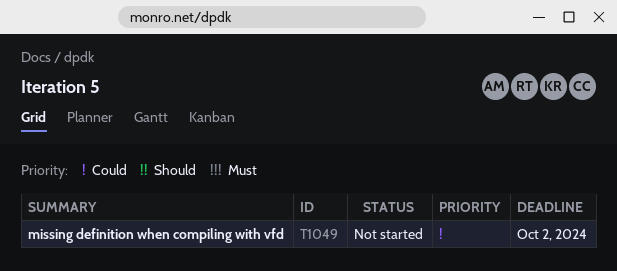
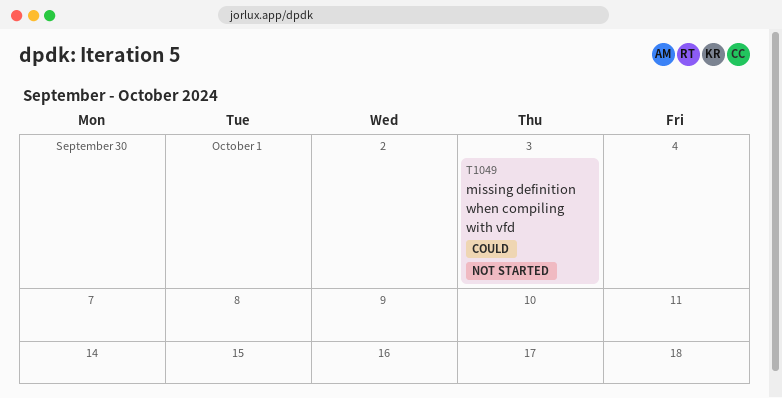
T1049, due: Oct 2 -> Oct 3

